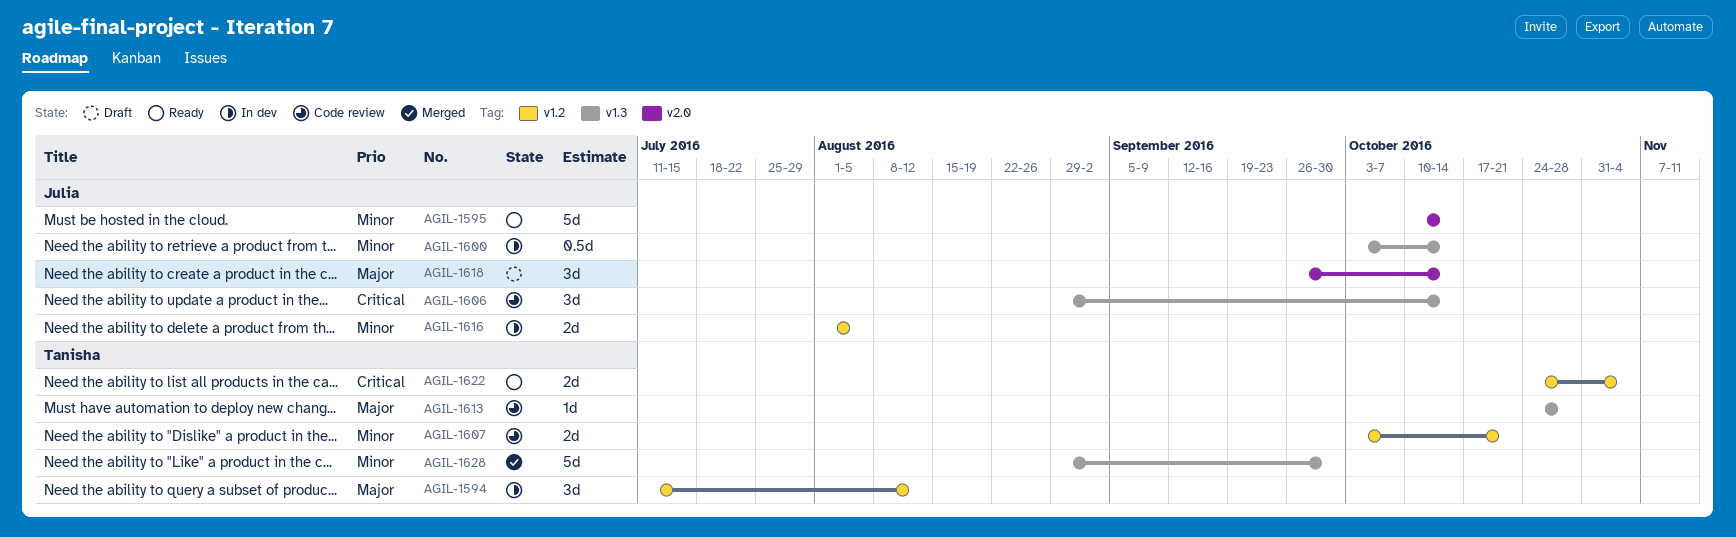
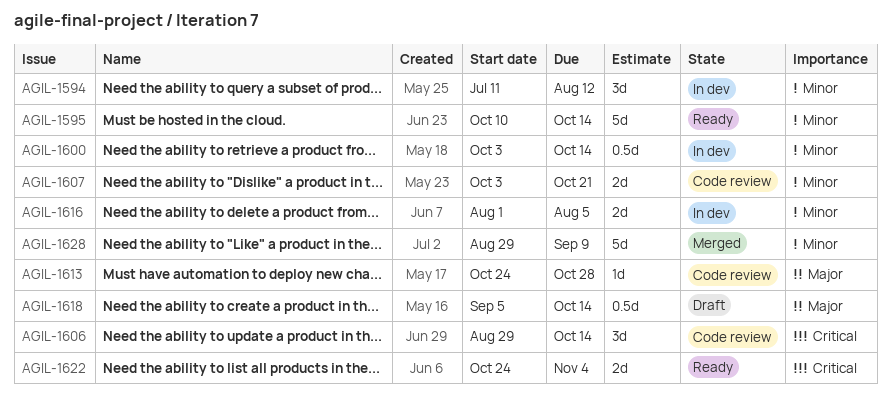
AGIL-1594, priority: Major -> Minor
AGIL-1618, estimate: 3d -> 0.5d
AGIL-1618, start: Sep 26 -> Sep 5
AGIL-1628, due: Sep 30 -> Sep 9

